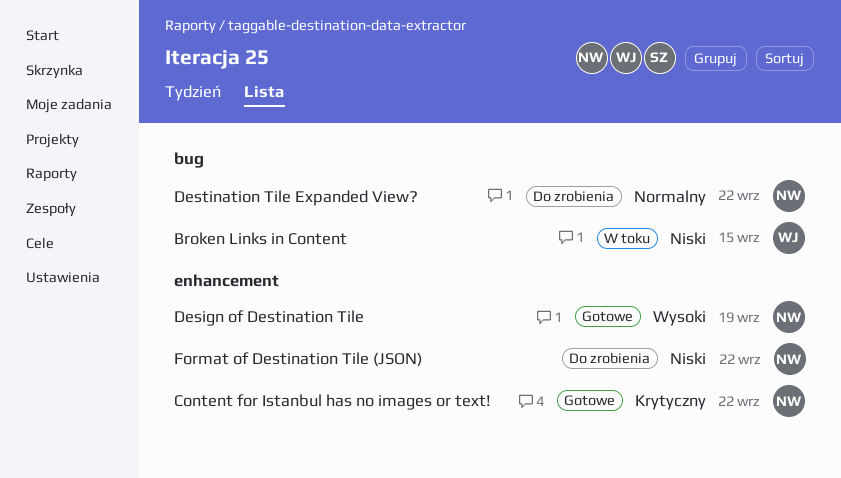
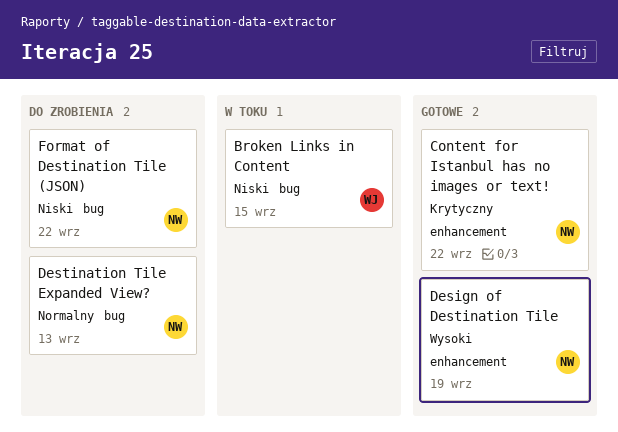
Destination Tile Expanded View?, due: Sep 22 -> Sep 13
Format of Destination Tile (JSON), label: enhancement -> bug

